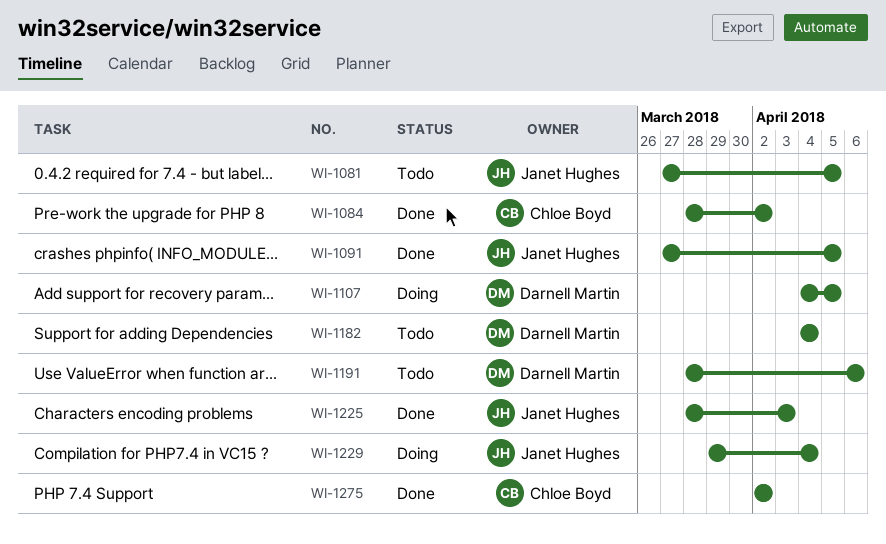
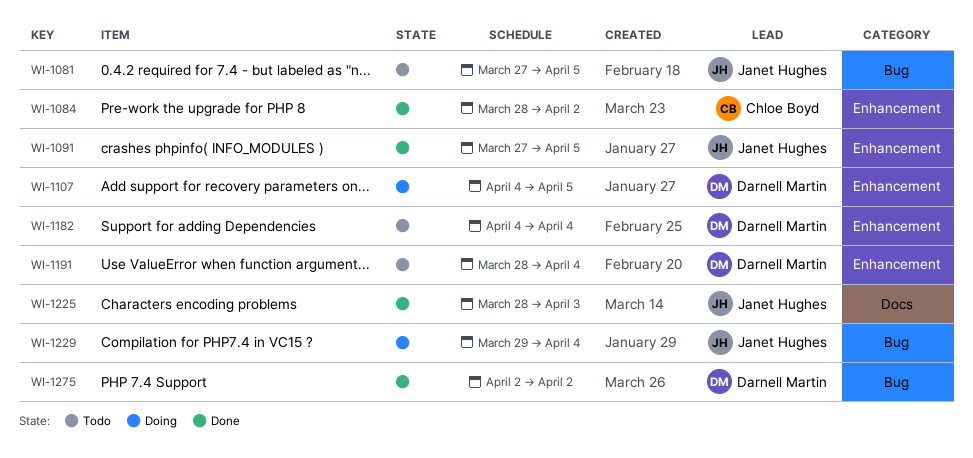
WI-1191, due: Apr 6 -> Apr 4
WI-1275, owner: Chloe Boyd -> Darnell Martin

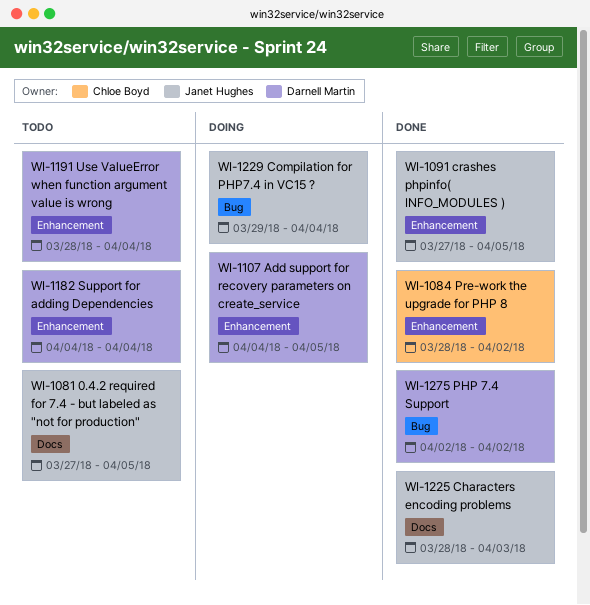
WI-1081, label: Bug -> Docs

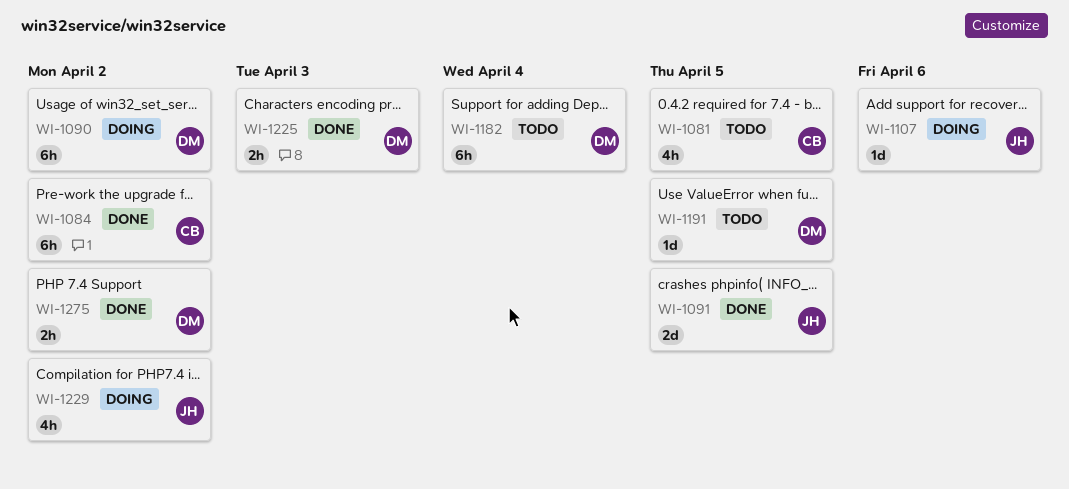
WI-1081, owner: Janet Hughes -> Chloe Boyd
WI-1090: none -> present
WI-1107, owner: Darnell Martin -> Janet Hughes
WI-1107, due: Apr 5 -> Apr 6
WI-1191, due: Apr 4 -> Apr 5
WI-1225, owner: Janet Hughes -> Darnell Martin
WI-1229, due: Apr 4 -> Apr 2

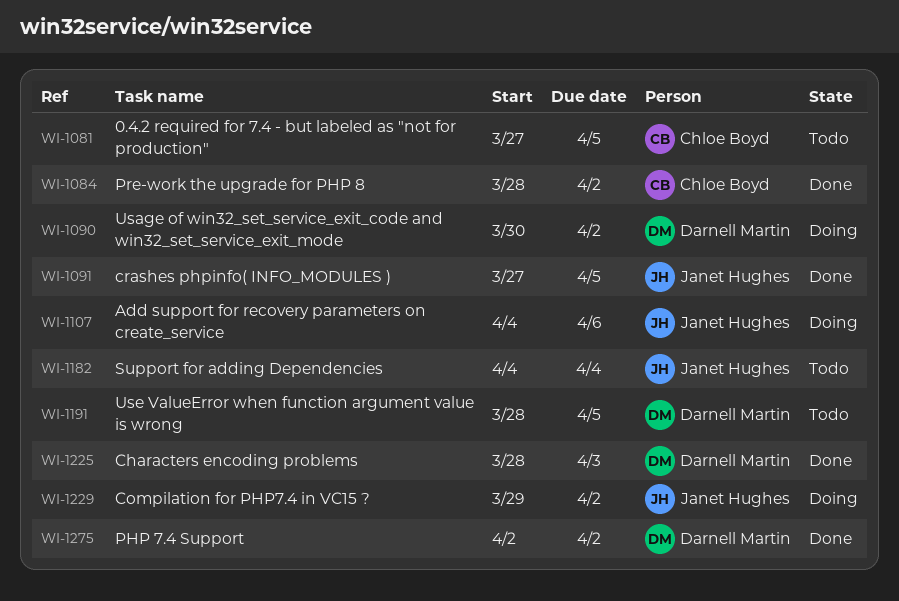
WI-1182, owner: Darnell Martin -> Janet Hughes

